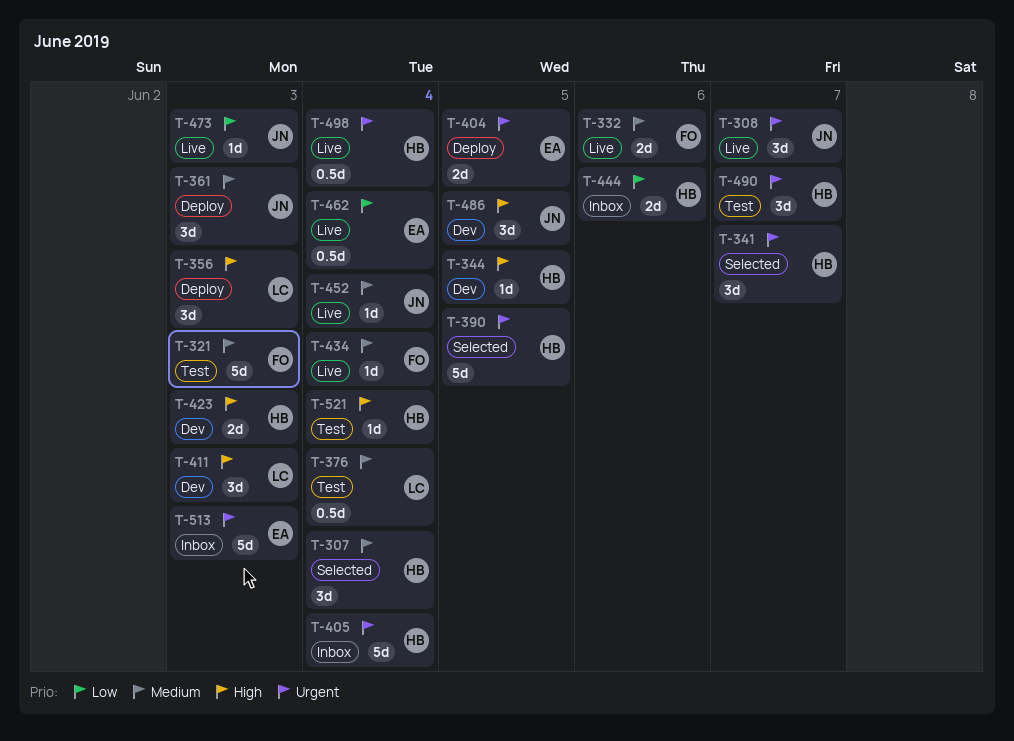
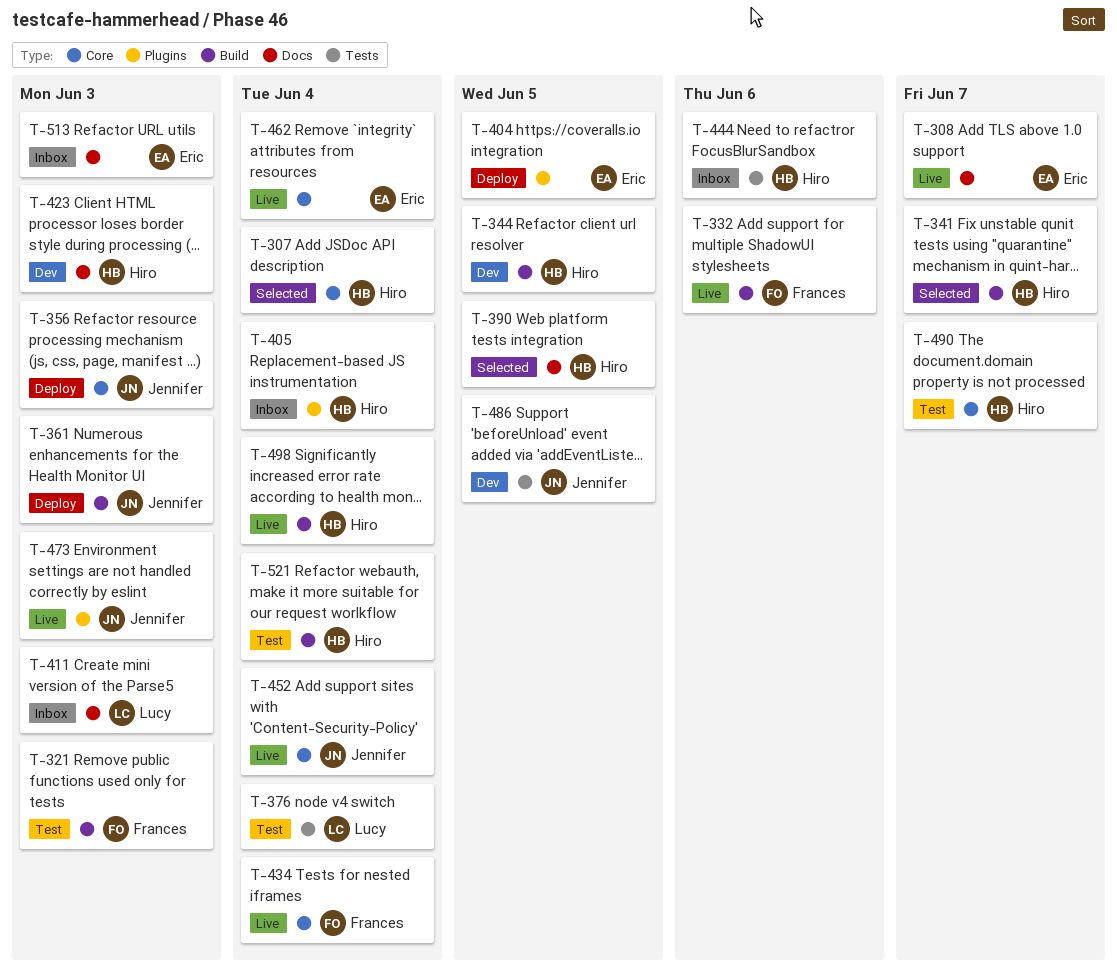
T-308, owner: Jennifer -> Eric
T-356, owner: Lucy -> Jennifer
T-411, status: Dev -> Inbox

